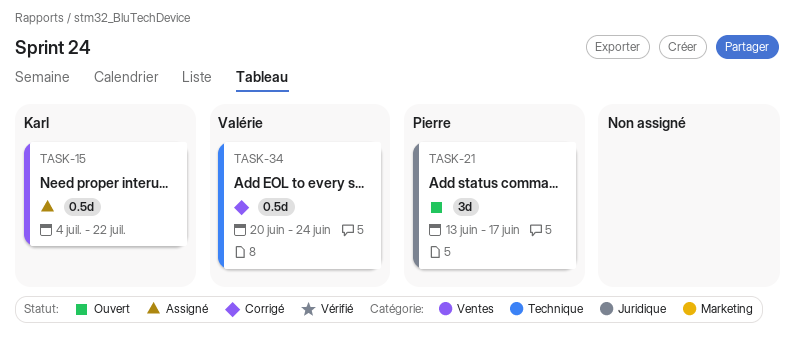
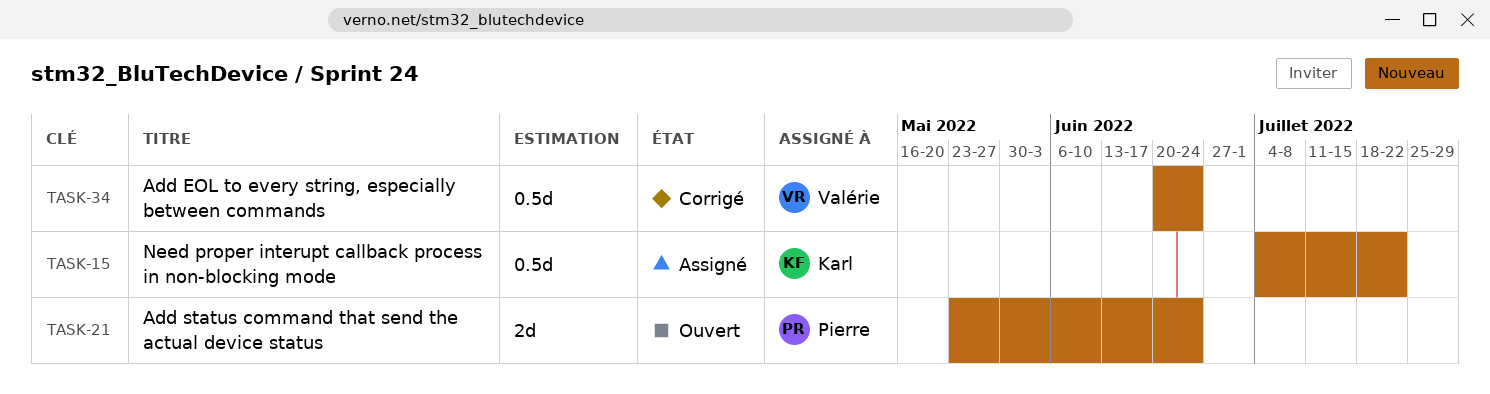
TASK-21, estimate: 3d -> 2d
TASK-21, start: Jun 13 -> May 23
TASK-21, due: Jun 17 -> Jun 24

